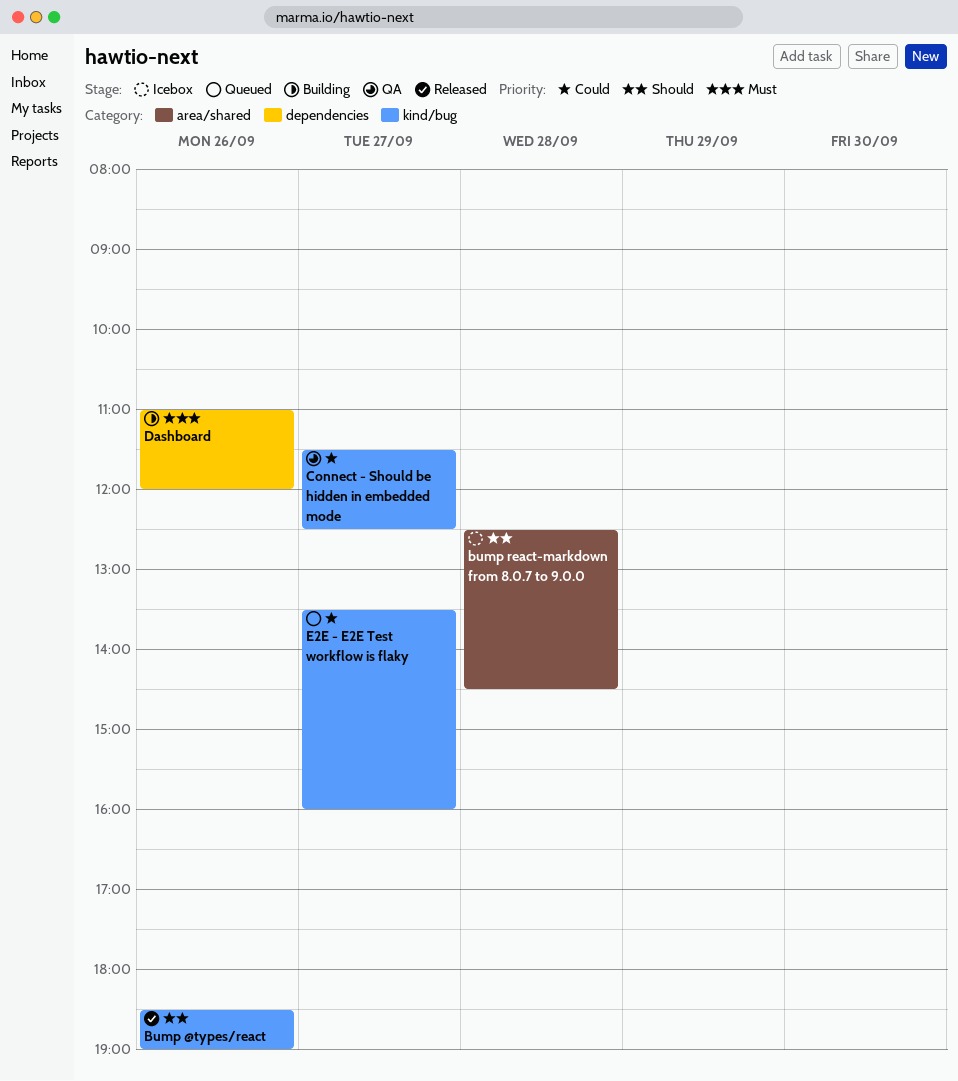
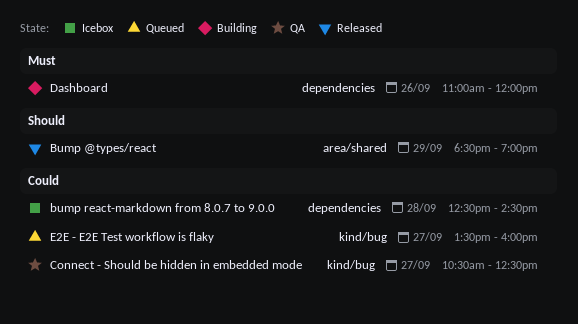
Bump @types/react, label: kind/bug -> area/shared
Bump @types/react, day: Sep 26 -> Sep 29
bump react-markdown from 8.0.7 to 9.0.0, priority: Should -> Could
bump react-markdown from 8.0.7 to 9.0.0, label: area/shared -> dependencies
Connect - Should be hidden in embedded mode, begins: 11:30 -> 10:30

